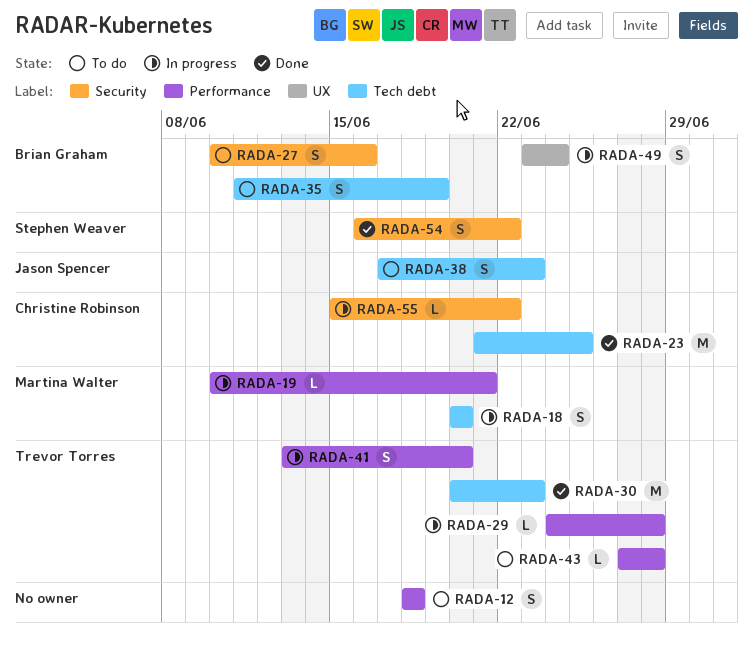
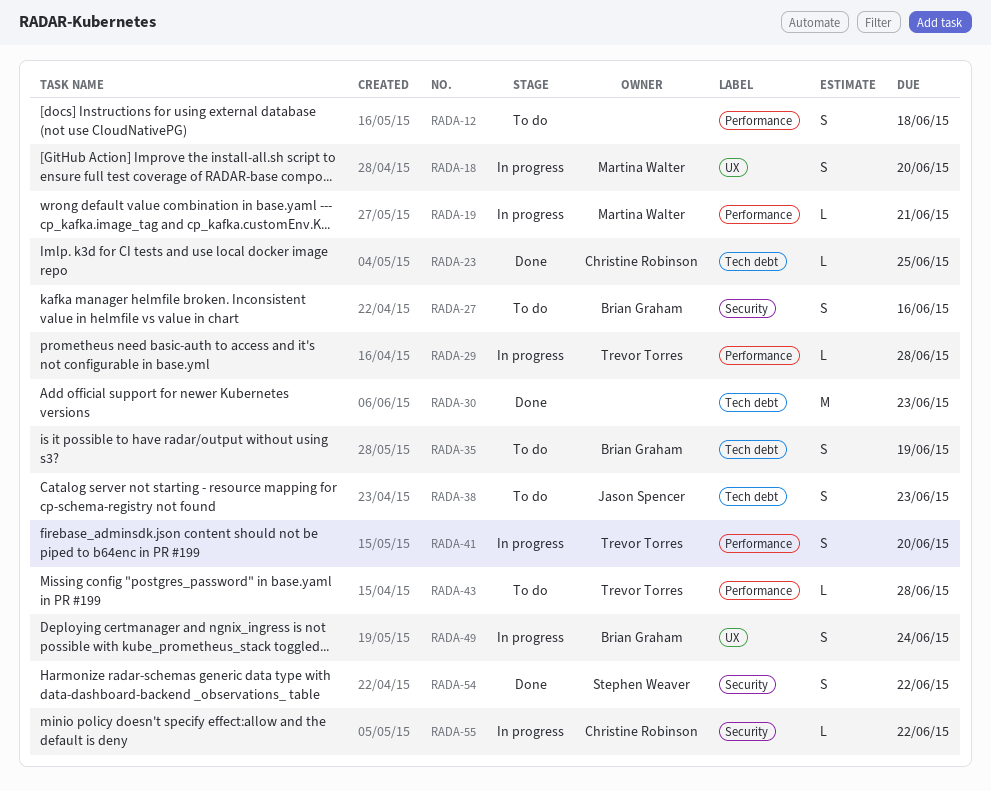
RADA-18, label: Tech debt -> UX
RADA-23, estimate: M -> L
RADA-30, owner: Trevor Torres -> none

